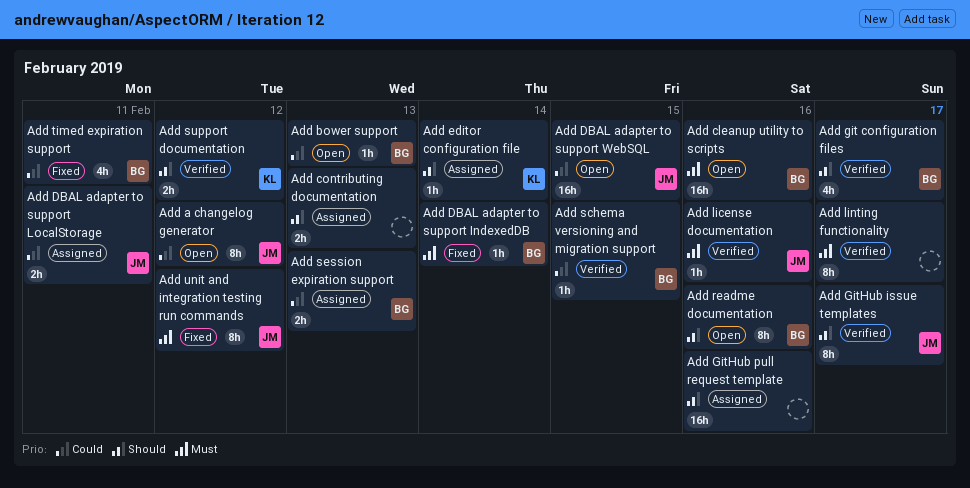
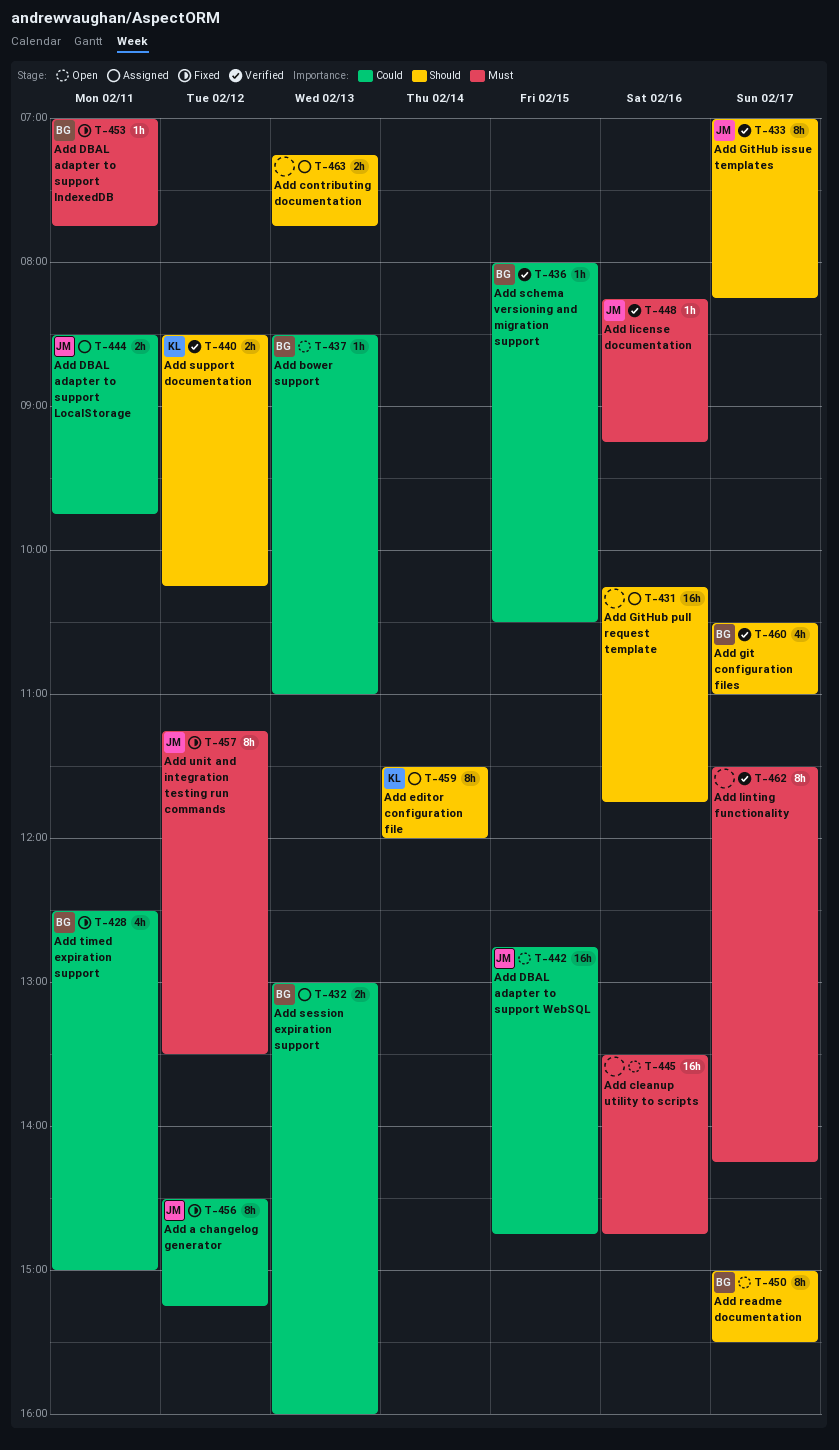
Add a changelog generator, status: Open -> Fixed
Add cleanup utility to scripts, owner: BG -> none
Add DBAL adapter to support IndexedDB, day: Feb 14 -> Feb 11
Add editor configuration file, estimate: 1h -> 8h
Add readme documentation, day: Feb 16 -> Feb 17

